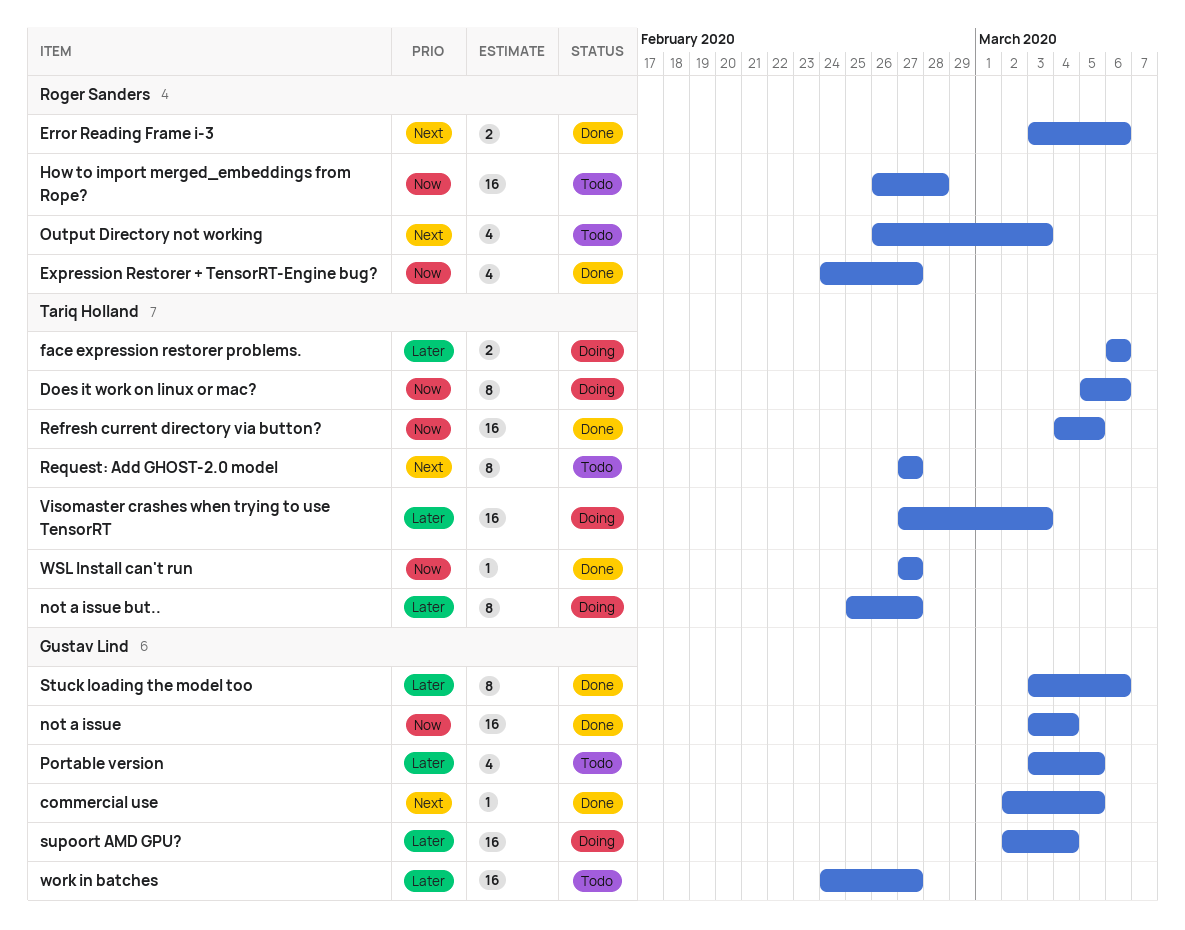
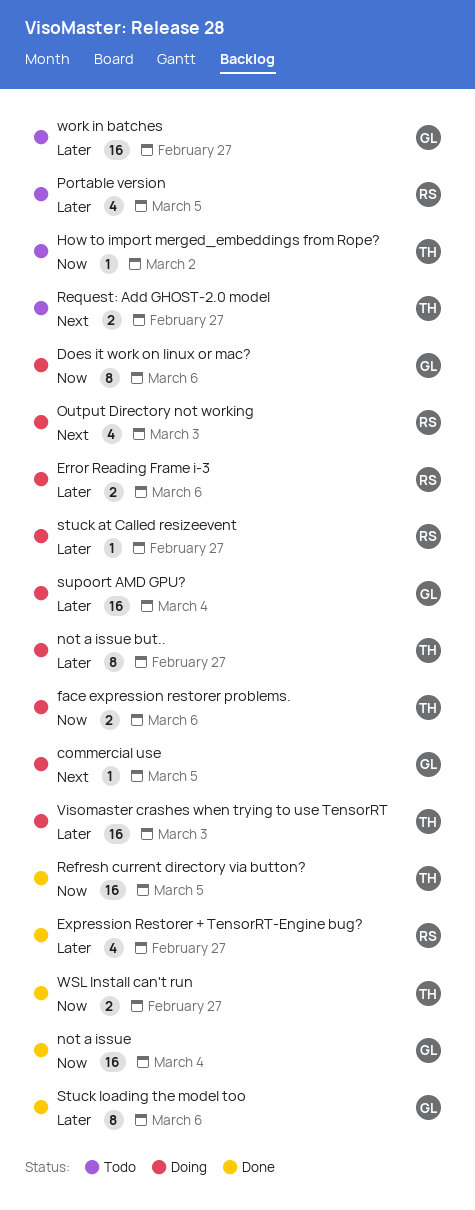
commercial use, status: Done -> Doing
Does it work on linux or mac?, owner: Tariq Holland -> Gustav Lind
Error Reading Frame i-3, status: Done -> Doing
Error Reading Frame i-3, priority: Next -> Later
Expression Restorer + TensorRT-Engine bug?, priority: Now -> Later
face expression restorer problems., priority: Later -> Now
How to import merged_embeddings from Rope?, owner: Roger Sanders -> Tariq Holland
How to import merged_embeddings from Rope?, estimate: 16 -> 1
How to import merged_embeddings from Rope?, due: Feb 28 -> Mar 2
Output Directory not working, status: Todo -> Doing
Portable version, owner: Gustav Lind -> Roger Sanders
Request: Add GHOST-2.0 model, estimate: 8 -> 2
stuck at Called resizeevent: none -> present
WSL Install can't run, estimate: 1 -> 2

